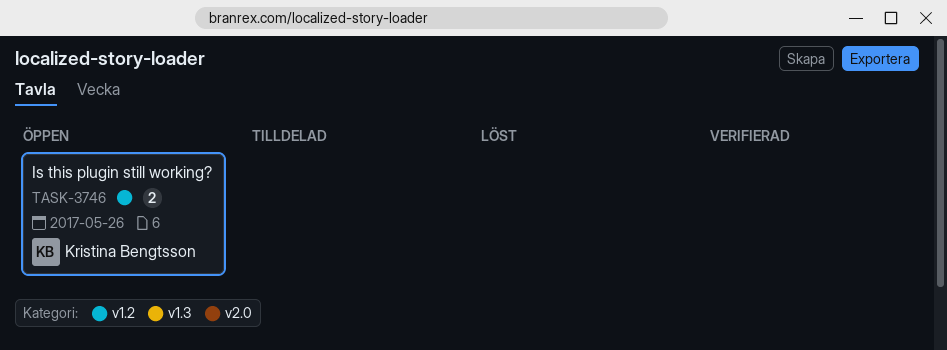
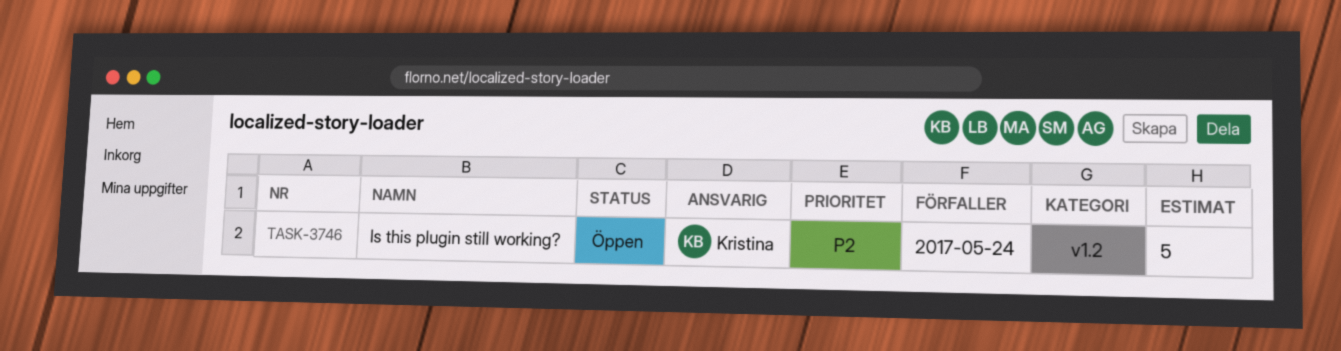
TASK-3746, estimate: 2 -> 5
TASK-3746, due: May 26 -> May 24

